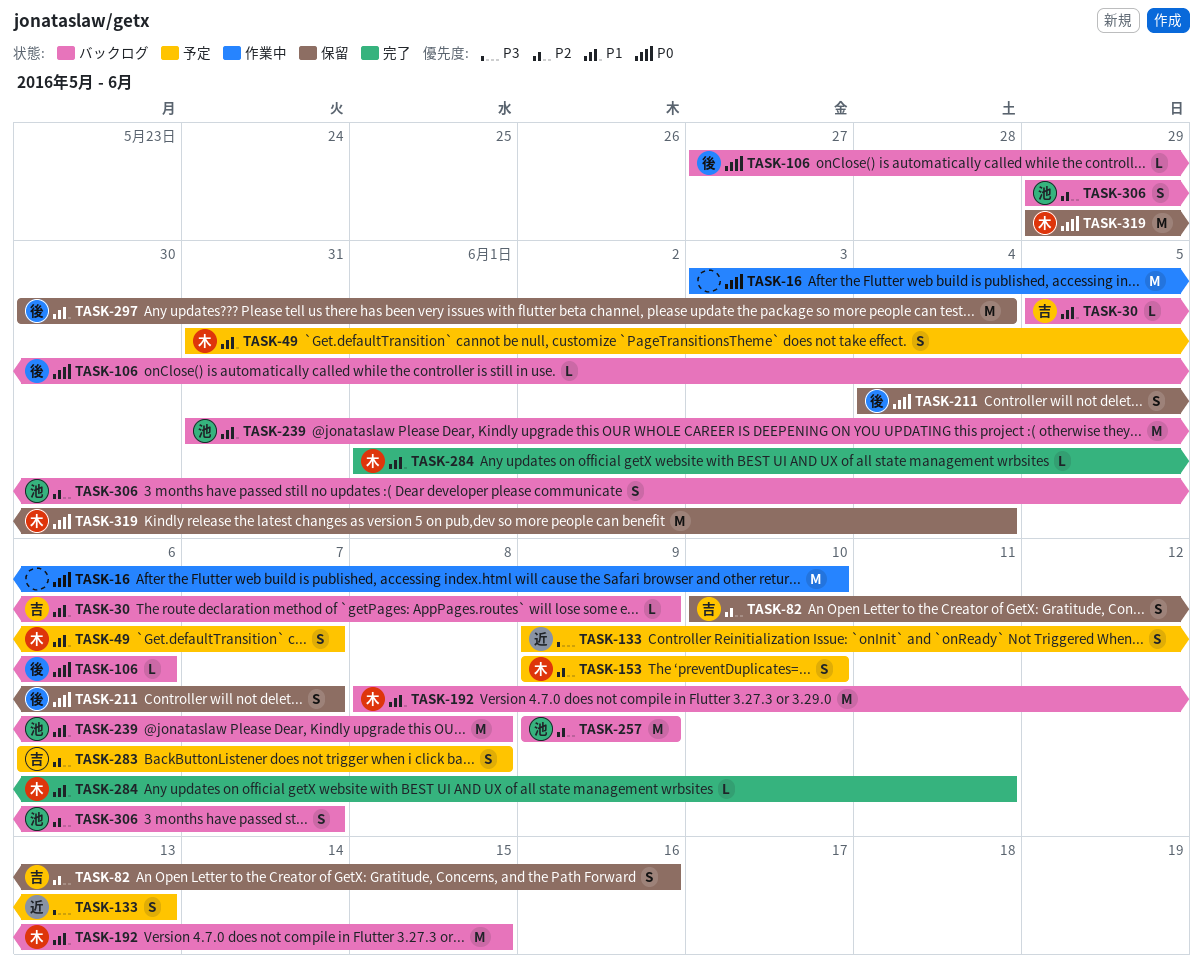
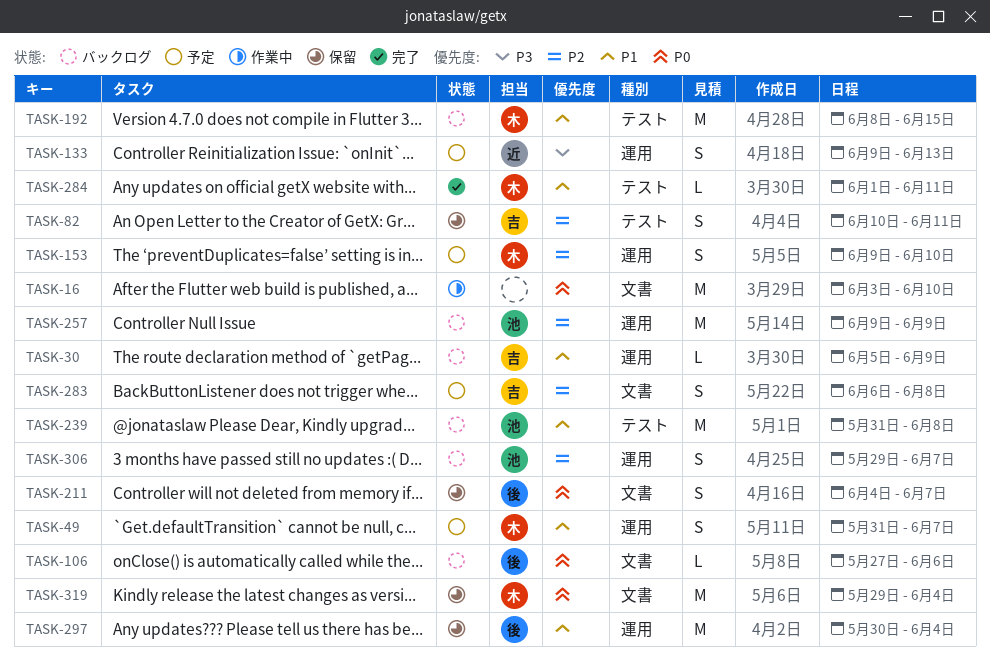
TASK-82, due: Jun 16 -> Jun 11

